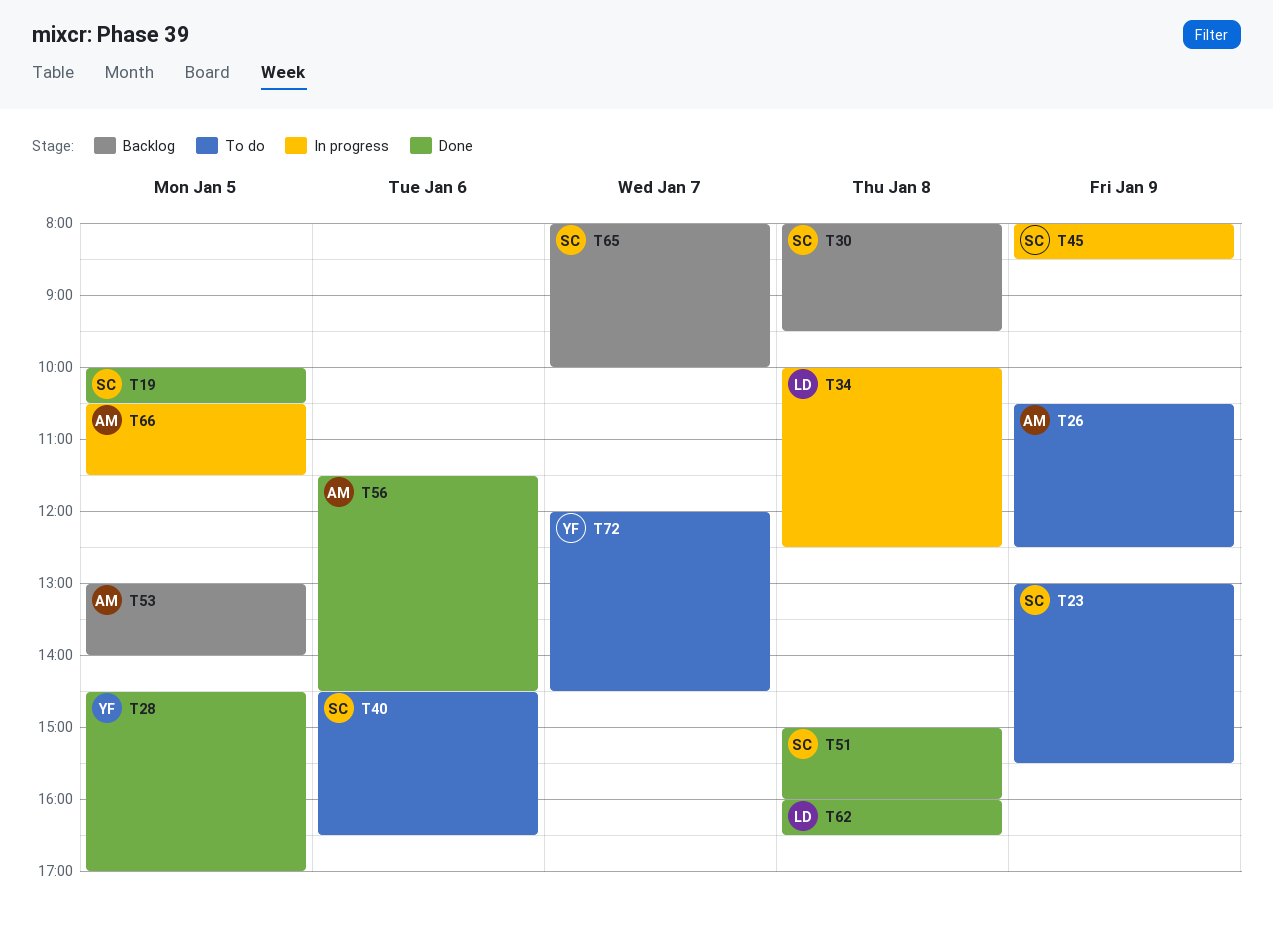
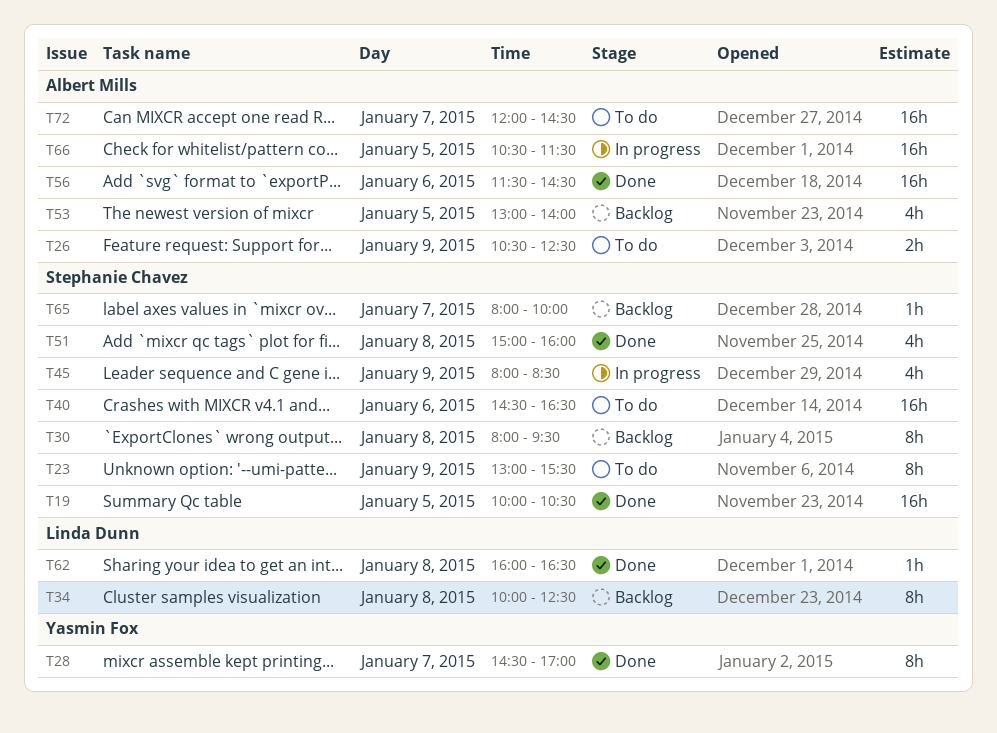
T28, day: Jan 5 -> Jan 7
T34, status: In progress -> Backlog
T72, owner: Yasmin Fox -> Albert Mills

